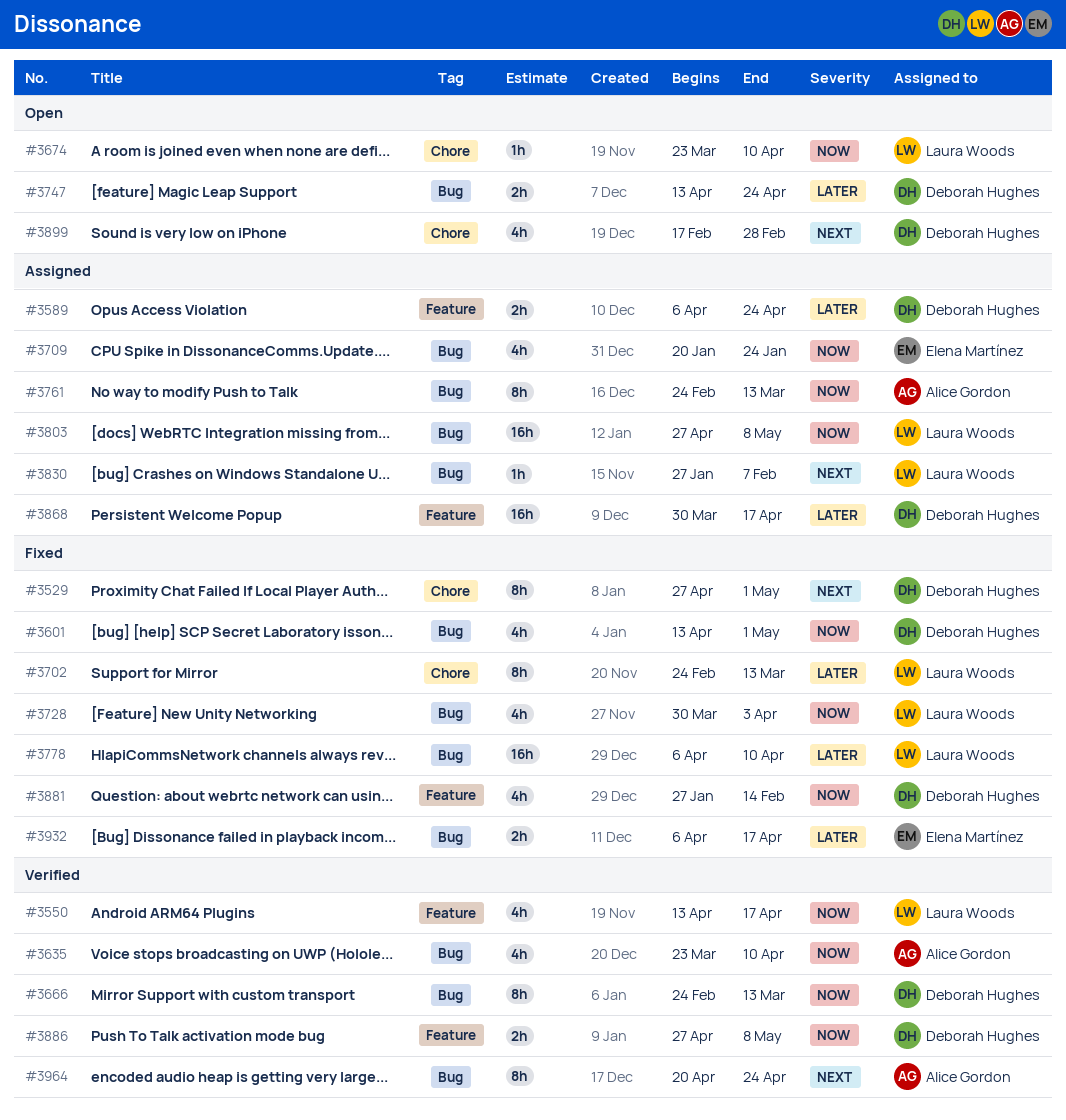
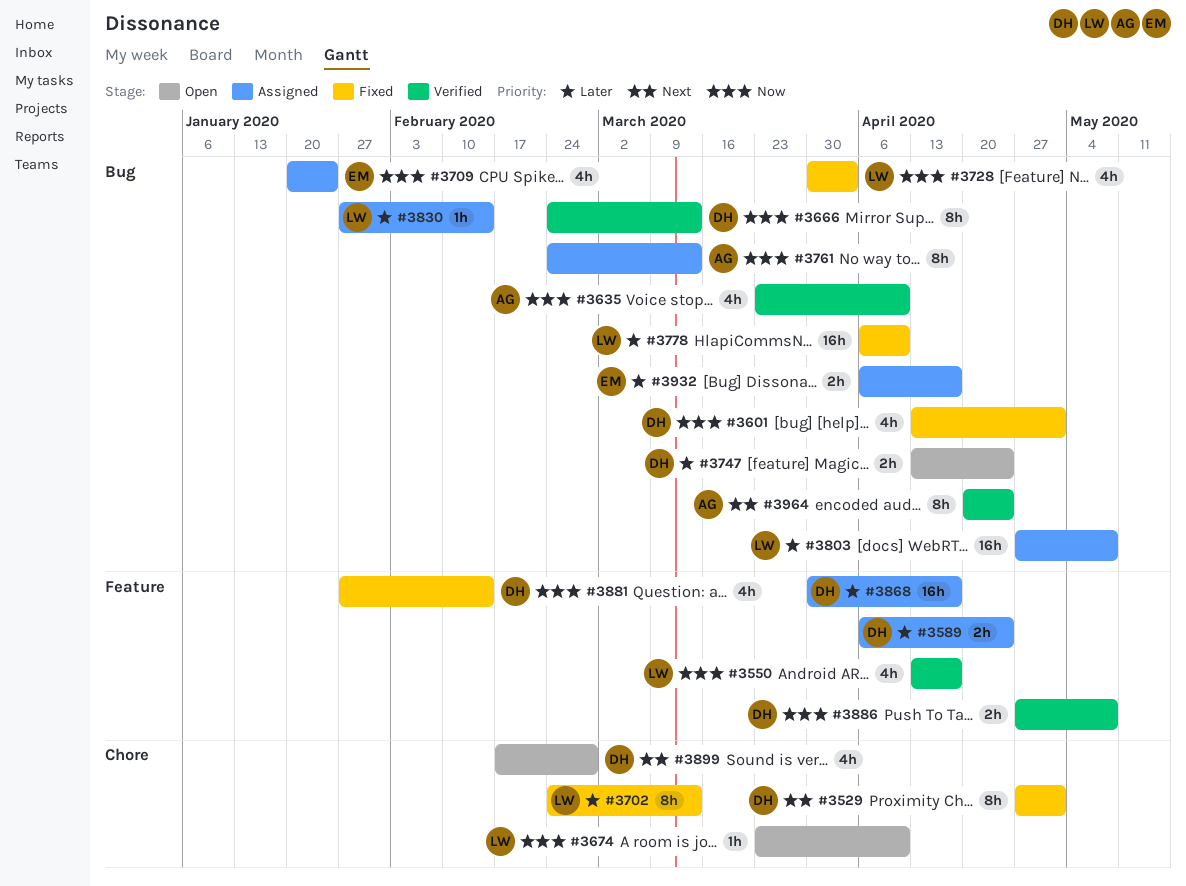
#3803, priority: Now -> Later
#3830, priority: Next -> Later
#3830, due: Feb 7 -> Feb 14
#3932, status: Fixed -> Assigned

